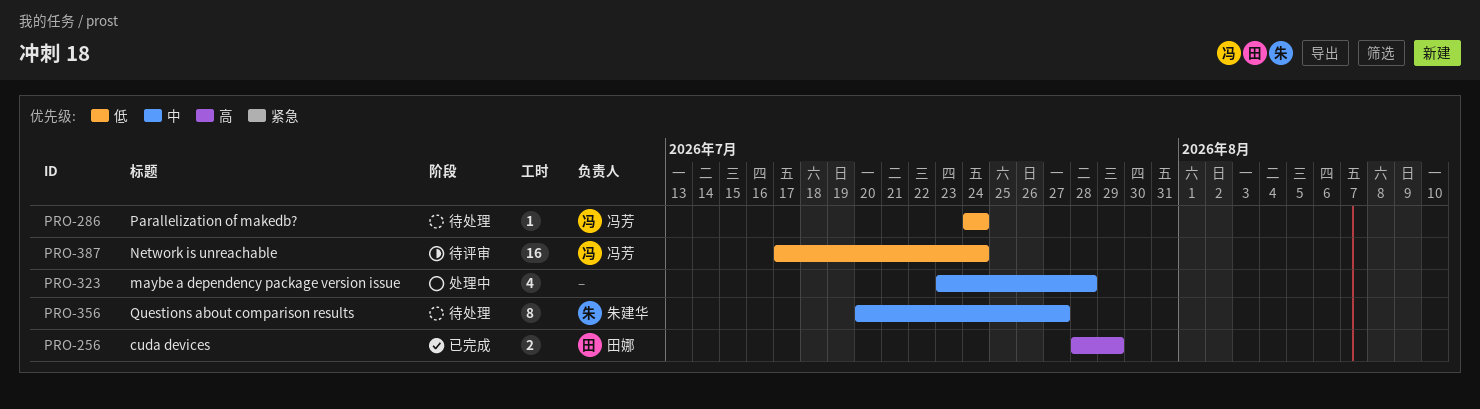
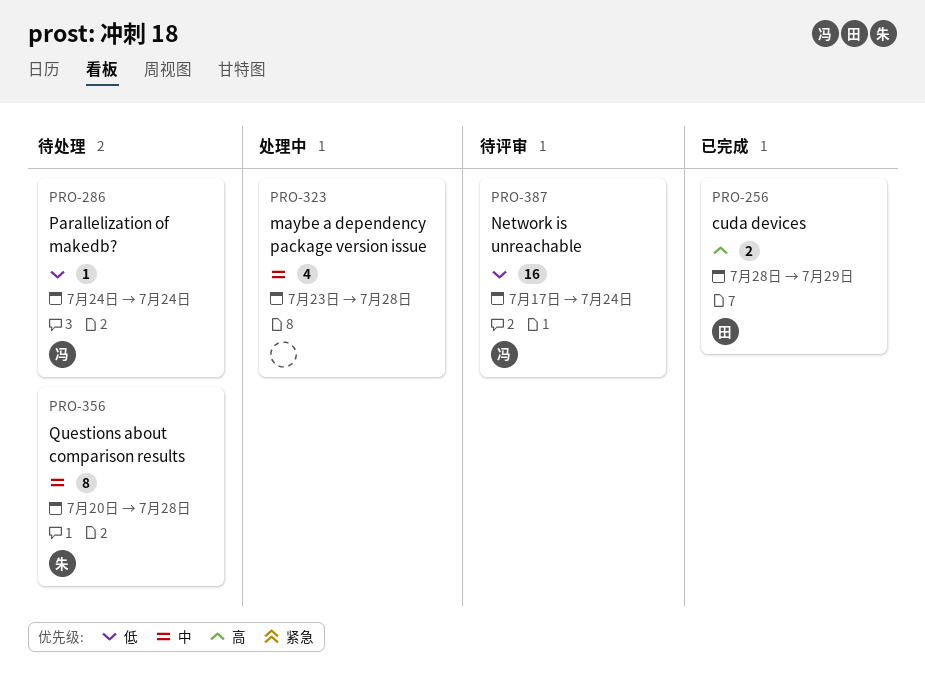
PRO-356, due: Jul 27 -> Jul 28

